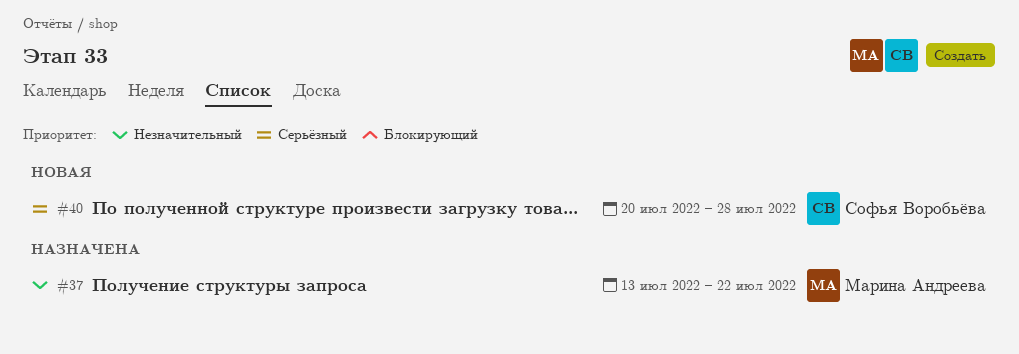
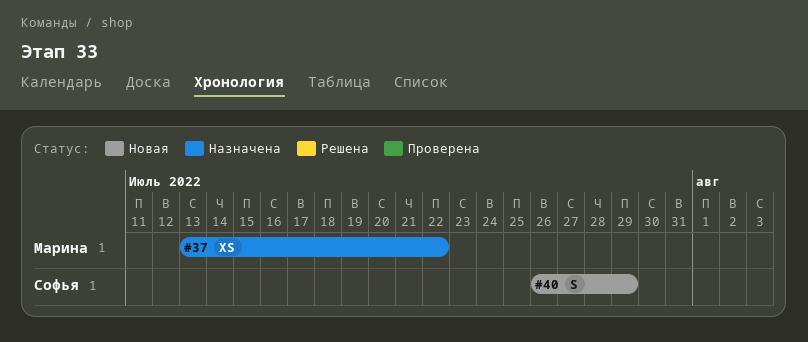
#40, start: Jul 20 -> Jul 26
#40, due: Jul 28 -> Jul 29

